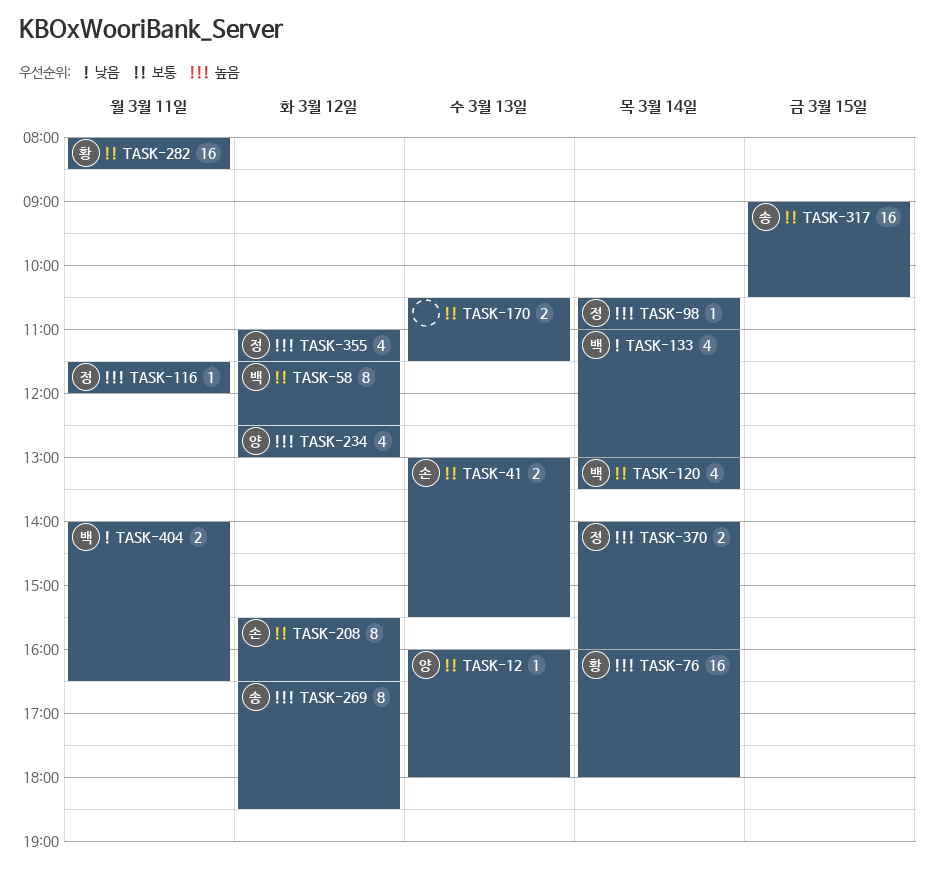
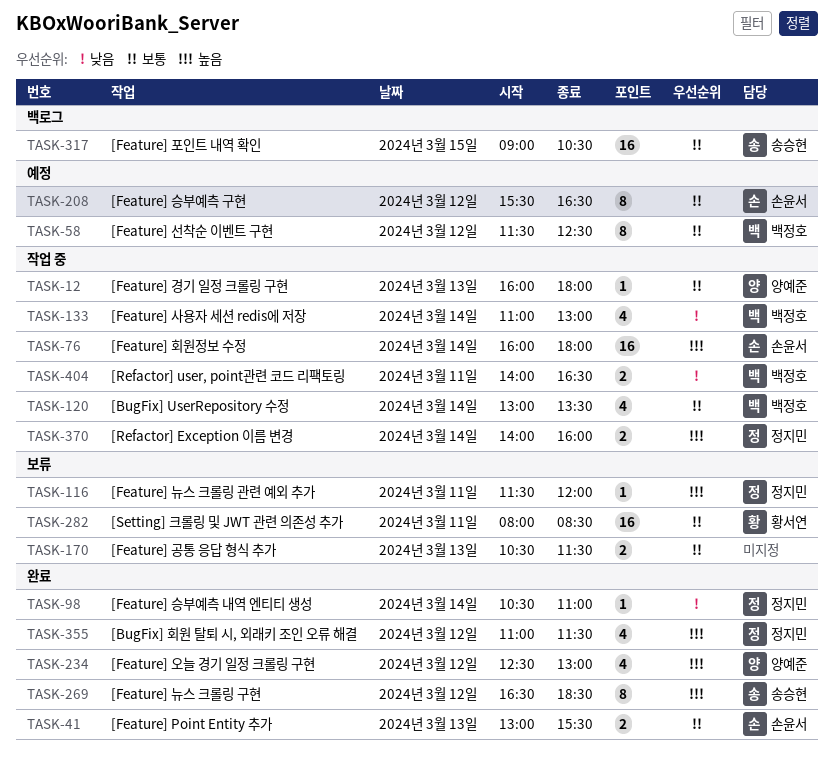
TASK-76, owner: 황서연 -> 손윤서
TASK-98, priority: 높음 -> 낮음

